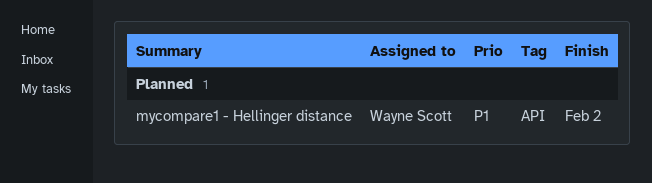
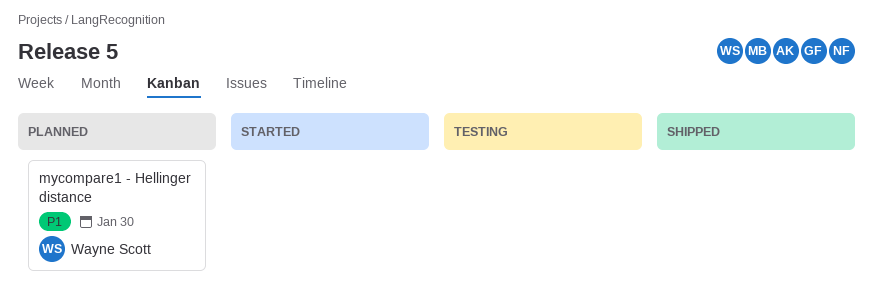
mycompare1 - Hellinger distance, due: Feb 2 -> Jan 30

